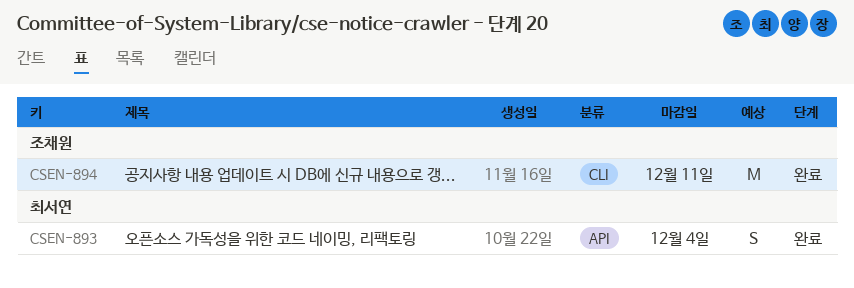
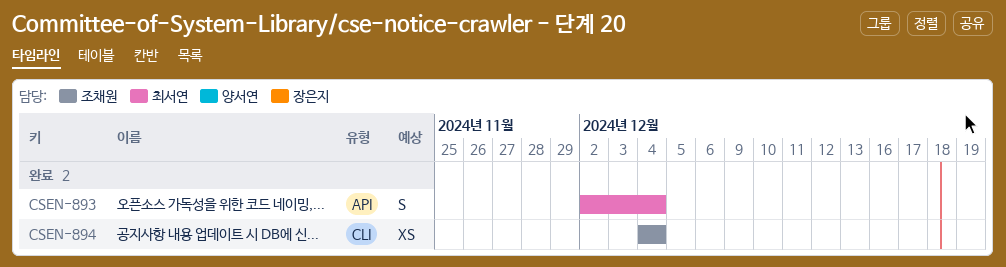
CSEN-894, estimate: M -> XS
CSEN-894, due: Dec 11 -> Dec 4

